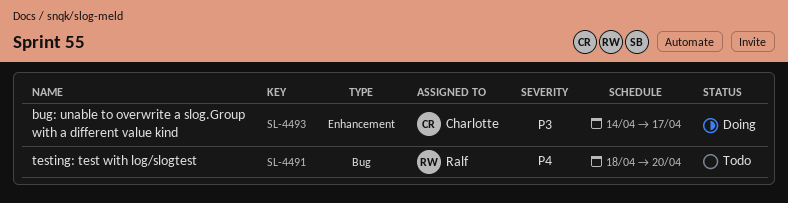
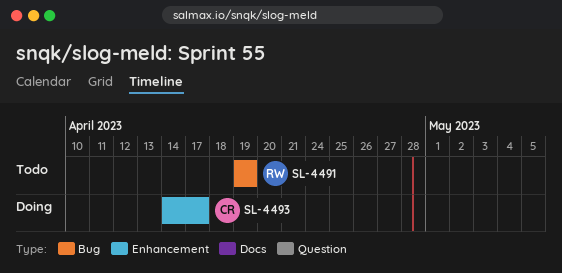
SL-4491, start: Apr 18 -> Apr 19
SL-4491, due: Apr 20 -> Apr 19

